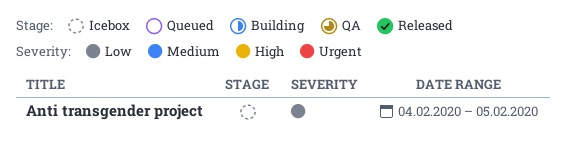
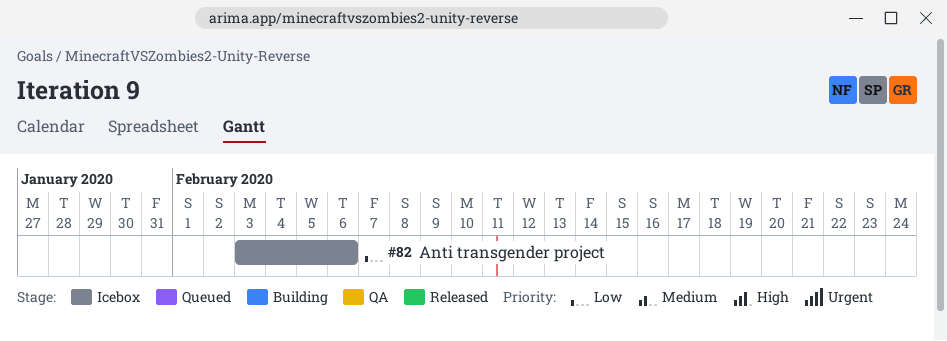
Anti transgender project, start: Feb 4 -> Feb 3
Anti transgender project, due: Feb 5 -> Feb 6

